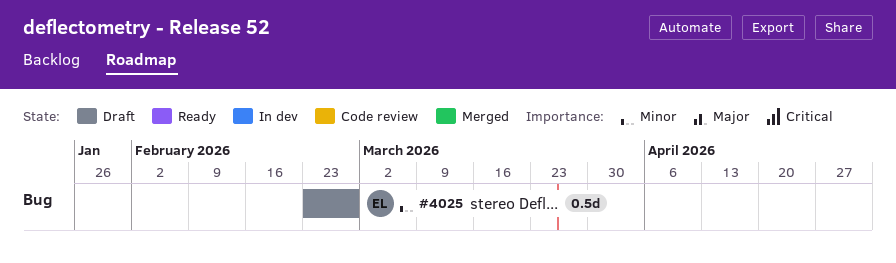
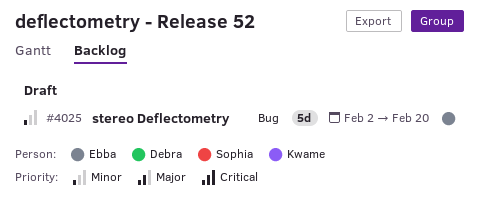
#4025, estimate: 0.5d -> 5d
#4025, start: Feb 23 -> Feb 2
#4025, due: Feb 27 -> Feb 20

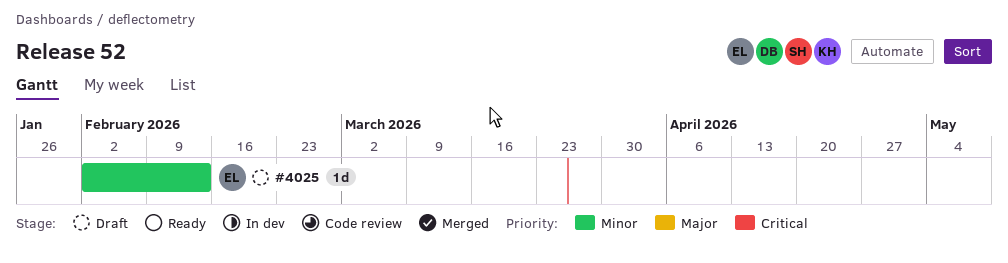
#4025, estimate: 5d -> 1d
#4025, due: Feb 20 -> Feb 13

